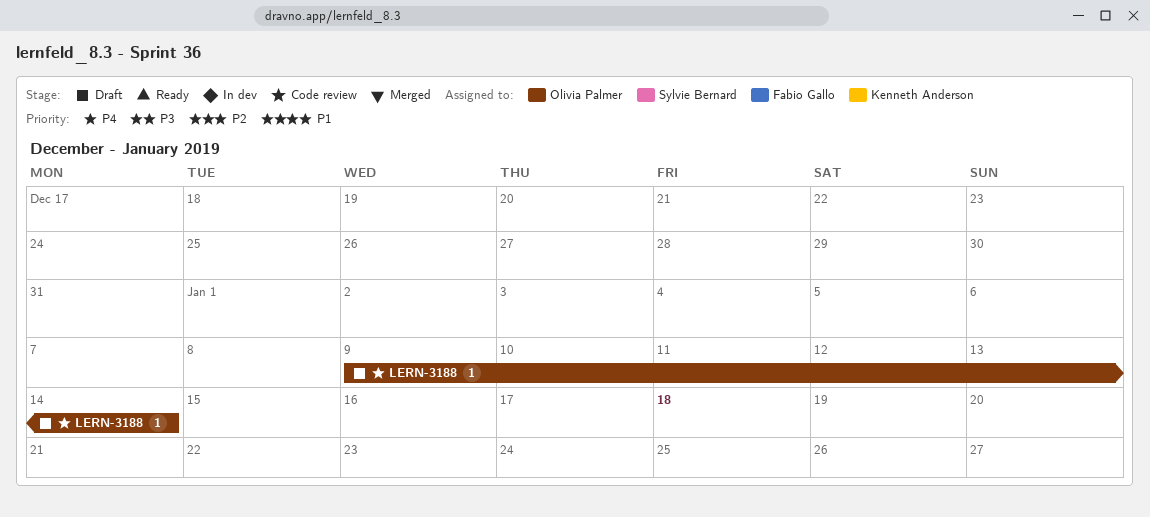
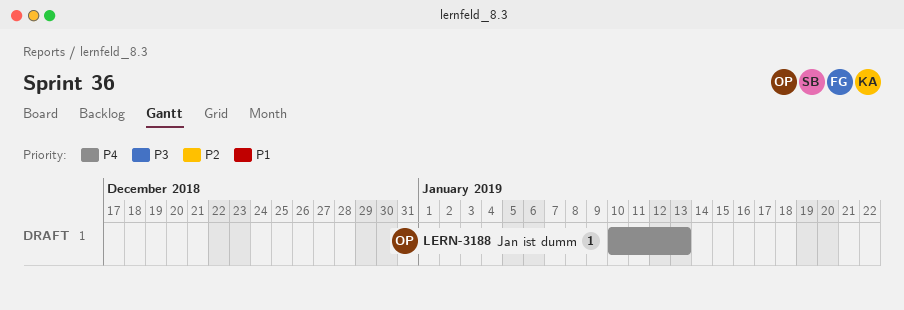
LERN-3188, start: Jan 9 -> Jan 10
LERN-3188, due: Jan 14 -> Jan 13

